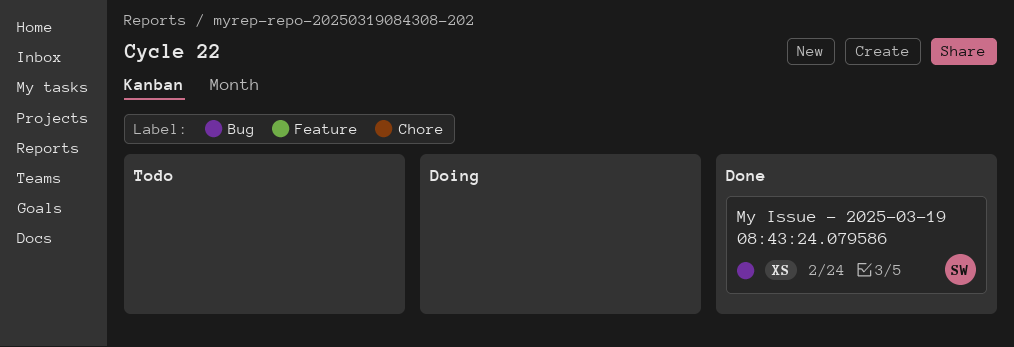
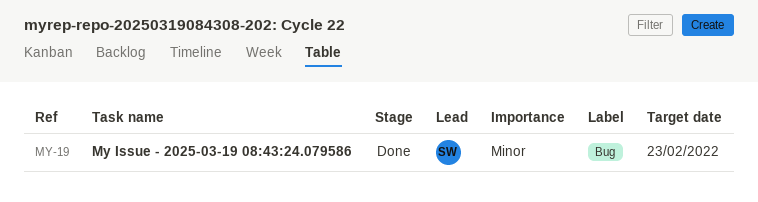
My Issue - 2025-03-19 08:43:24.079586, due: Feb 24 -> Feb 23

